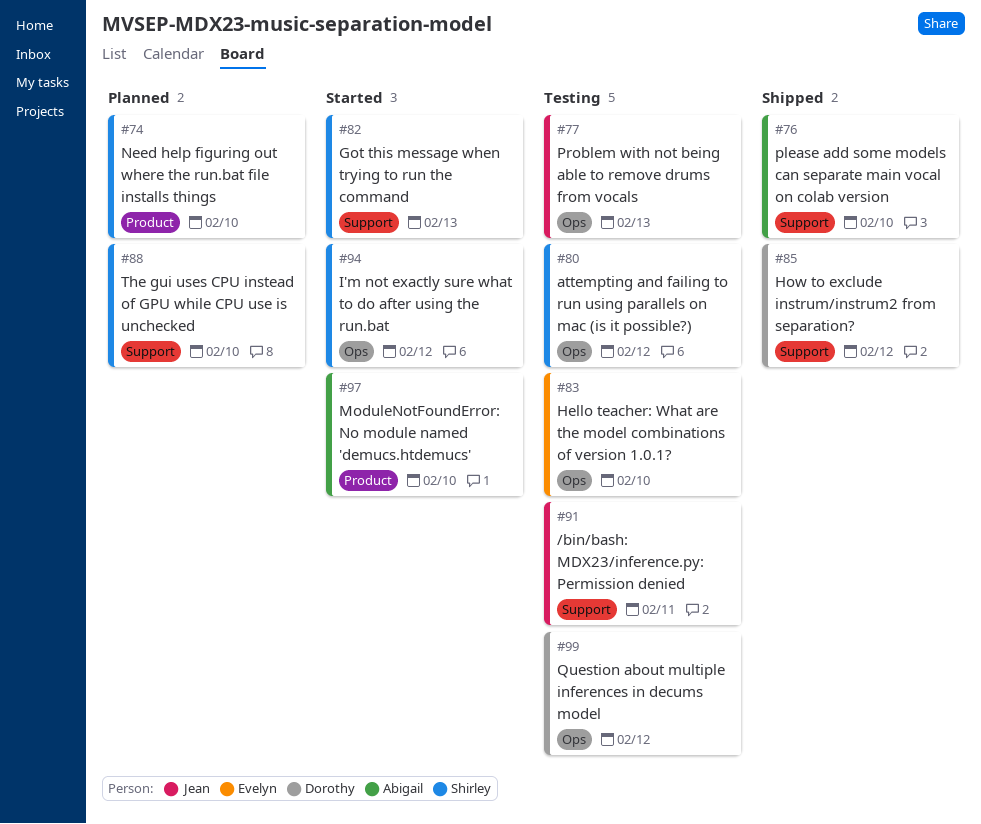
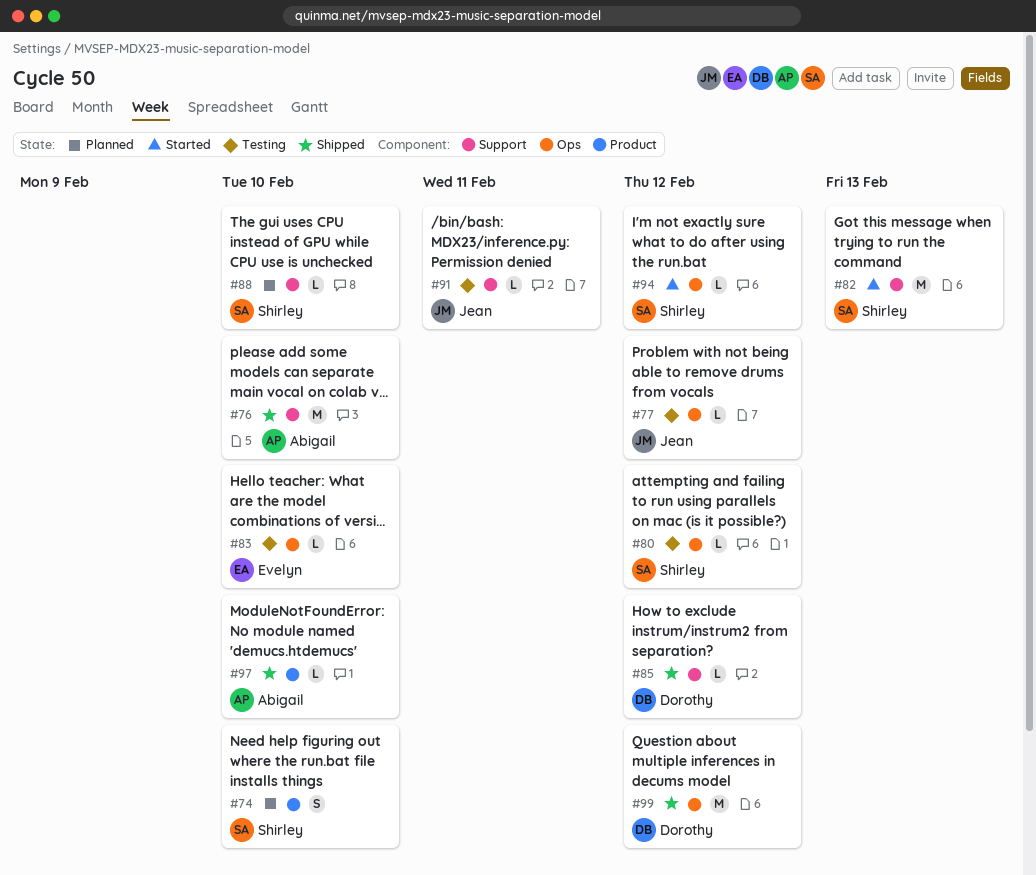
#77, due: Feb 13 -> Feb 12
#97, status: Started -> Shipped
#99, status: Testing -> Shipped

